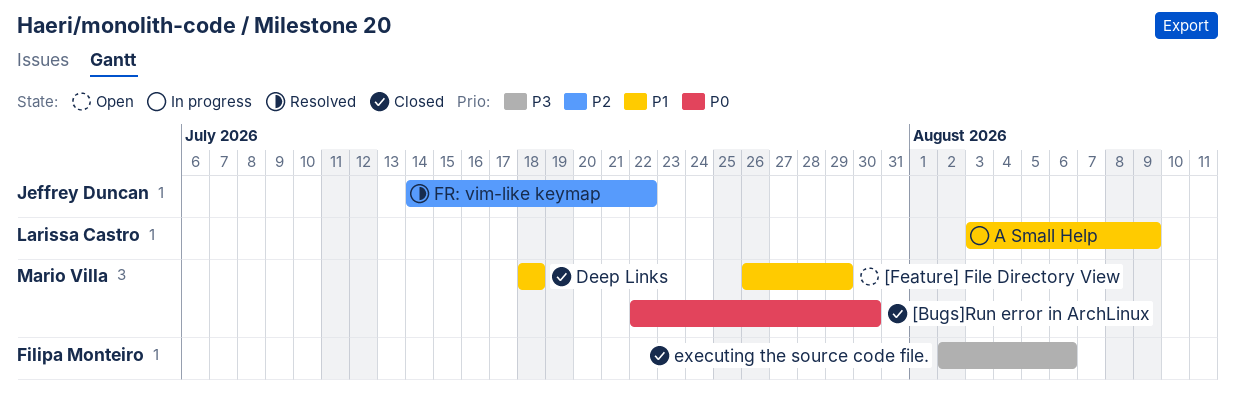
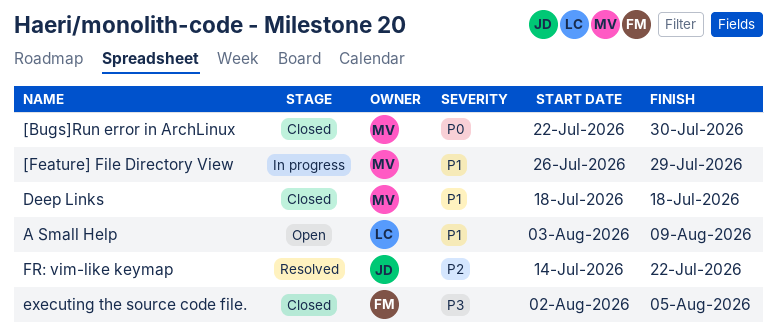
[Feature] File Directory View, status: Open -> In progress
A Small Help, status: In progress -> Open
executing the source code file., due: Aug 6 -> Aug 5

